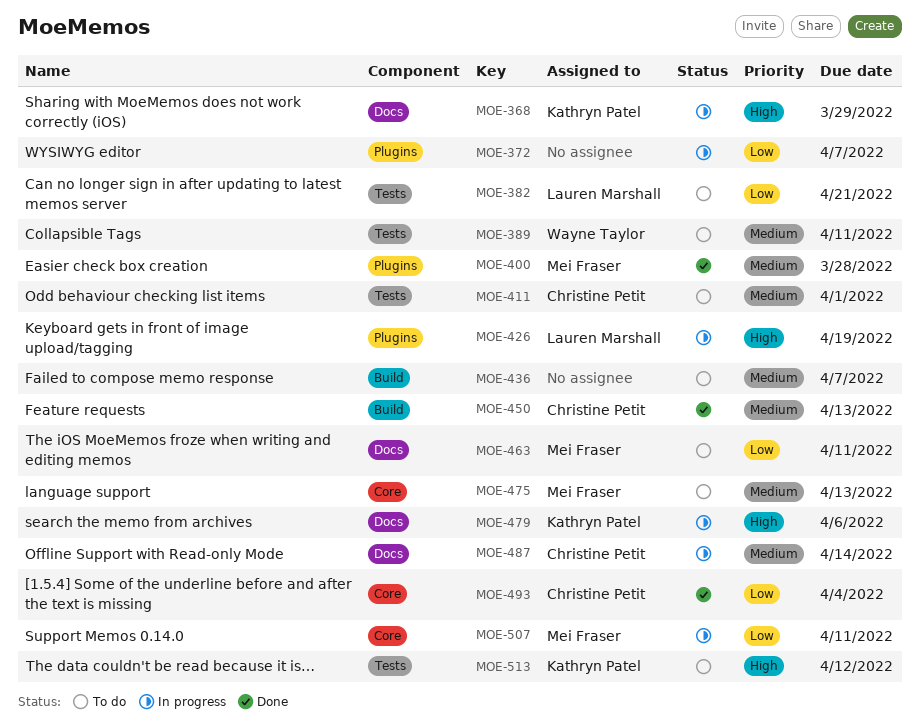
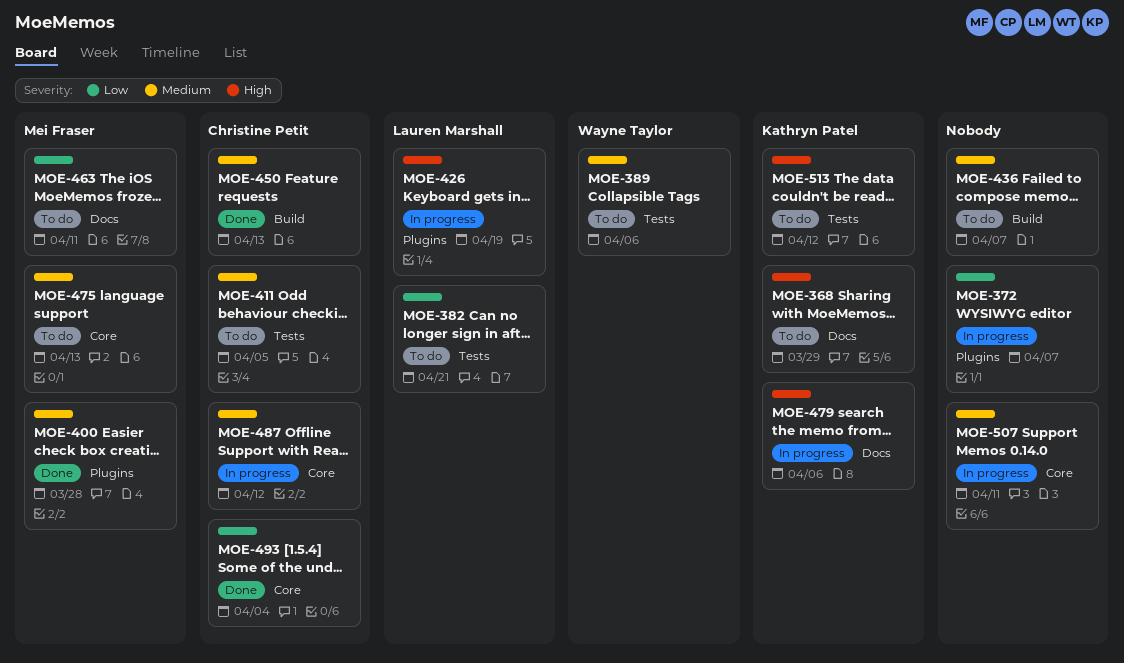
MOE-368, status: In progress -> To do
MOE-389, due: Apr 11 -> Apr 6
MOE-411, due: Apr 1 -> Apr 5
MOE-487, label: Docs -> Core
MOE-487, due: Apr 14 -> Apr 12
MOE-507, owner: Mei Fraser -> none
MOE-507, priority: Low -> Medium

